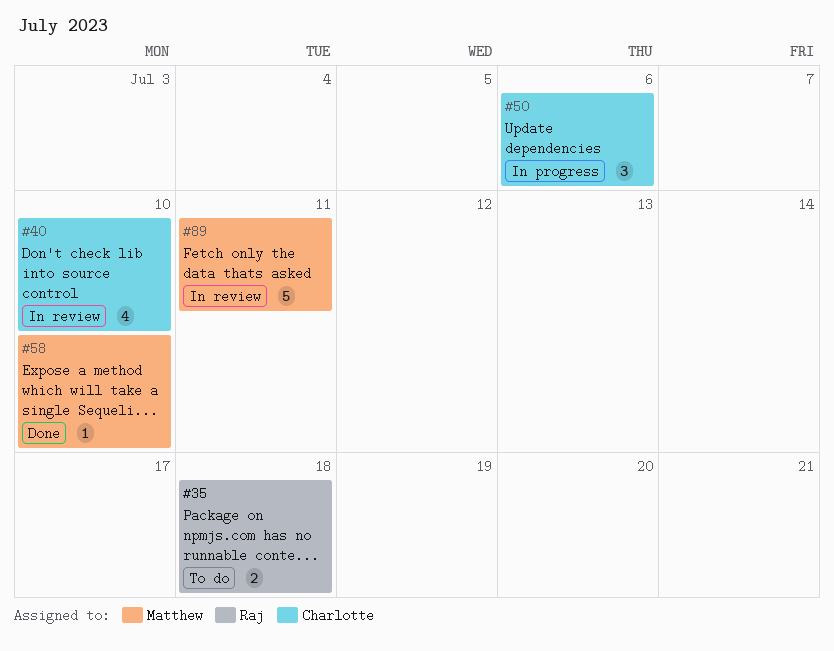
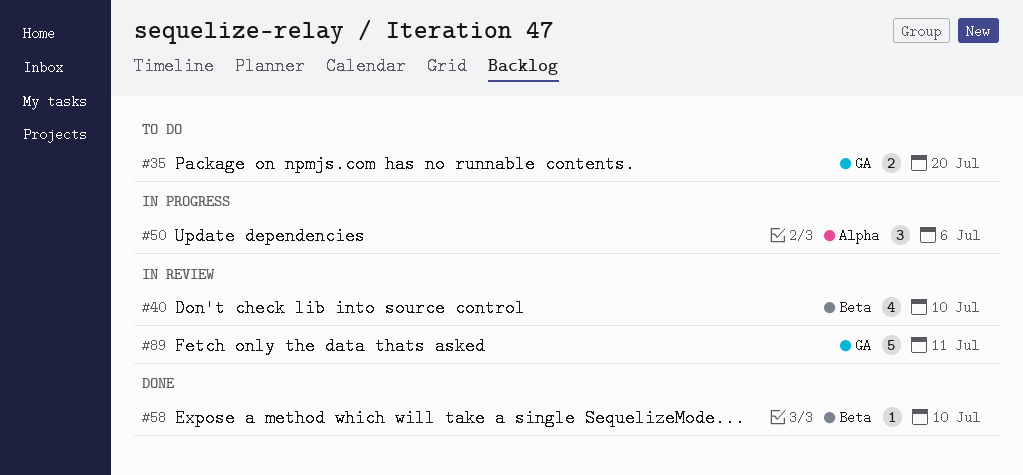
#35, due: Jul 18 -> Jul 20

